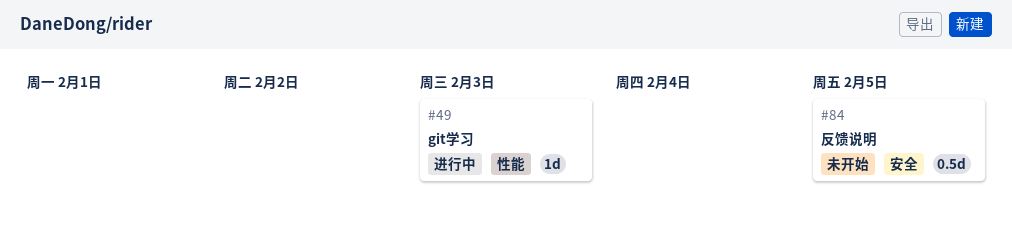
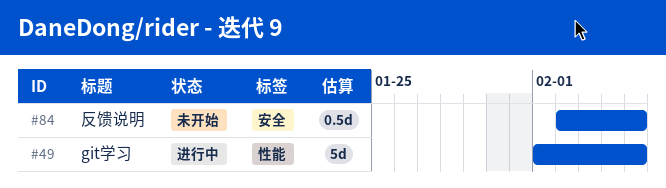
#49, estimate: 1d -> 5d
#49, due: Feb 3 -> Feb 5

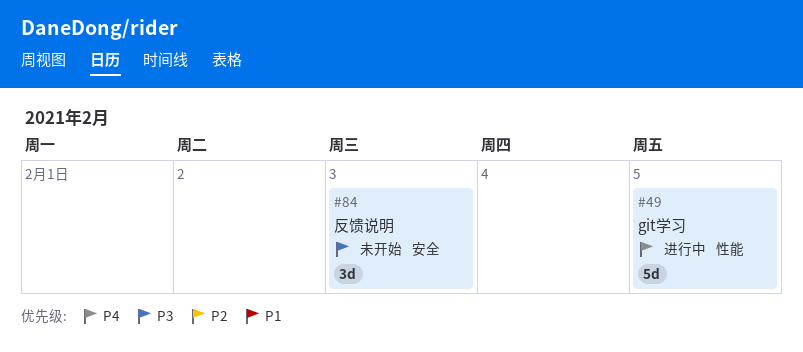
#84, estimate: 0.5d -> 3d
#84, due: Feb 5 -> Feb 3

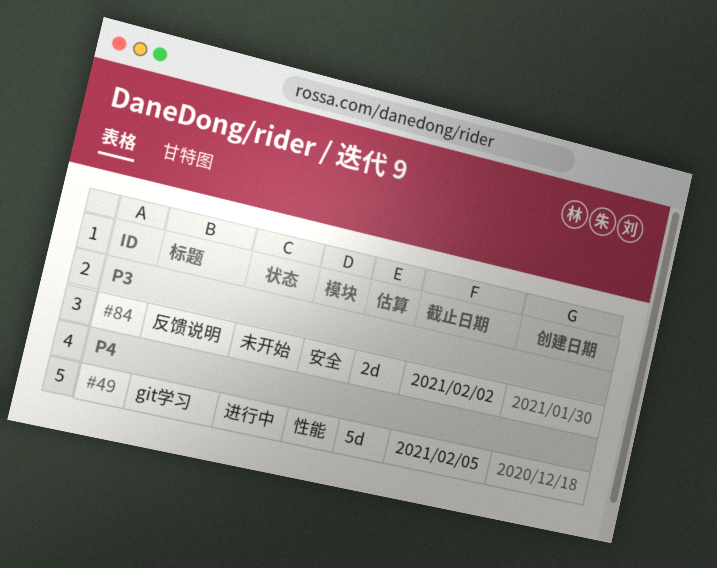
#84, estimate: 3d -> 2d
#84, due: Feb 3 -> Feb 2

